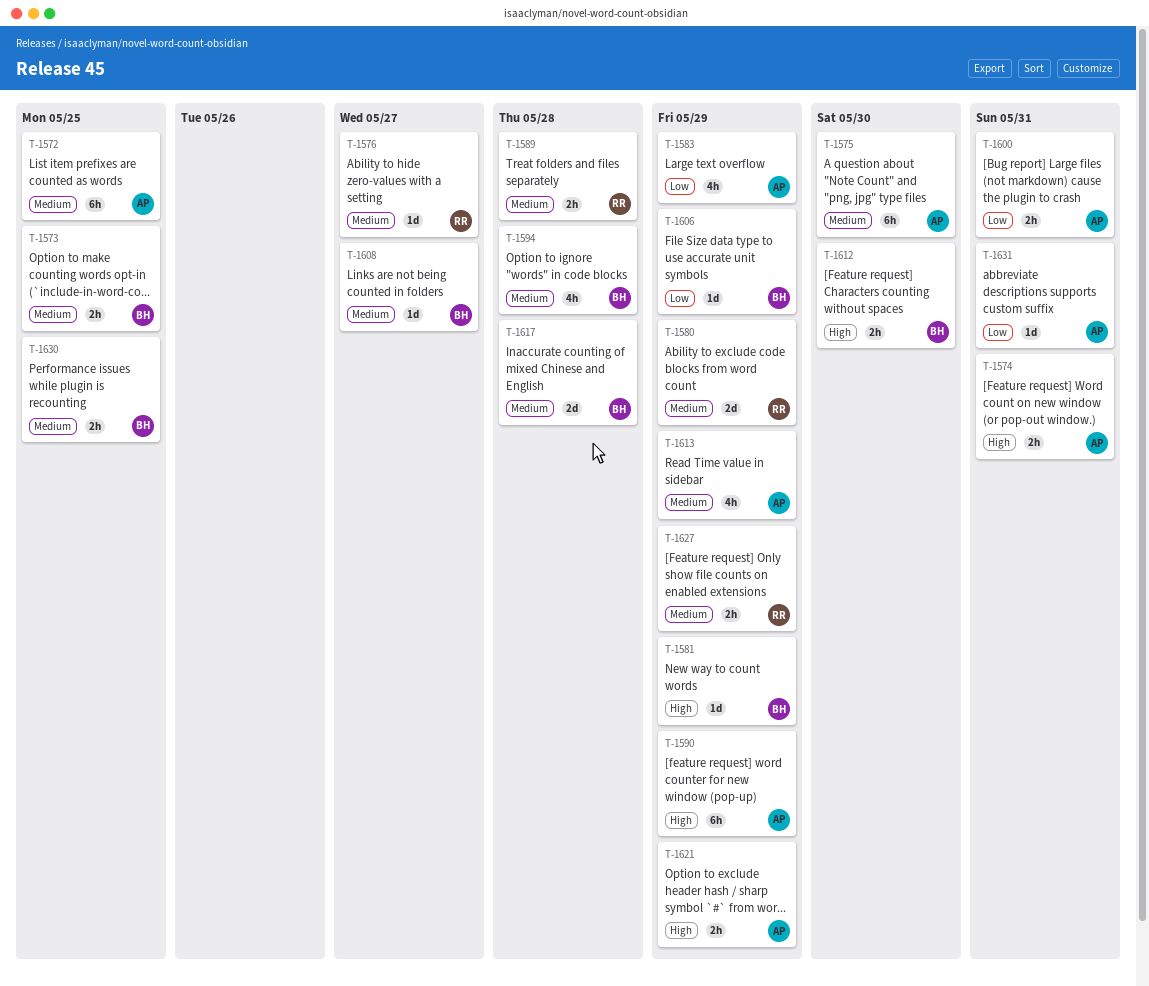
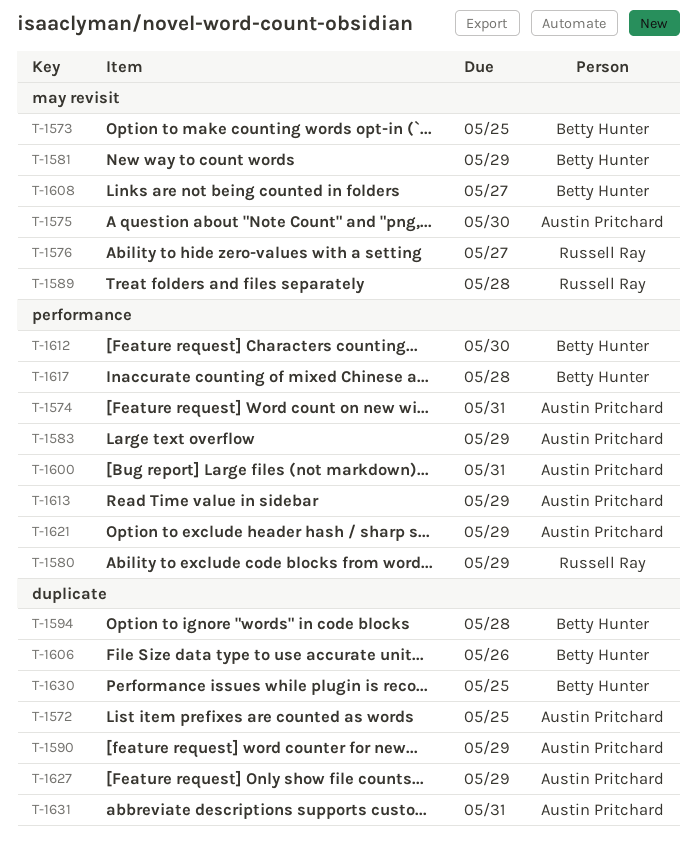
T-1606, due: May 29 -> May 26
T-1627, owner: Russell Ray -> Austin Pritchard

